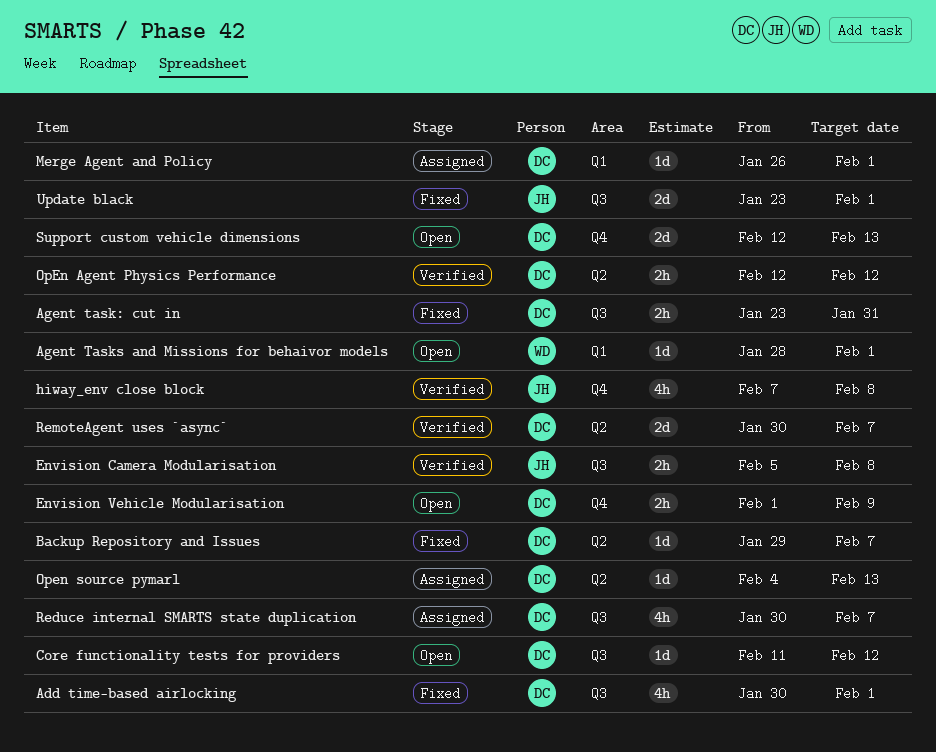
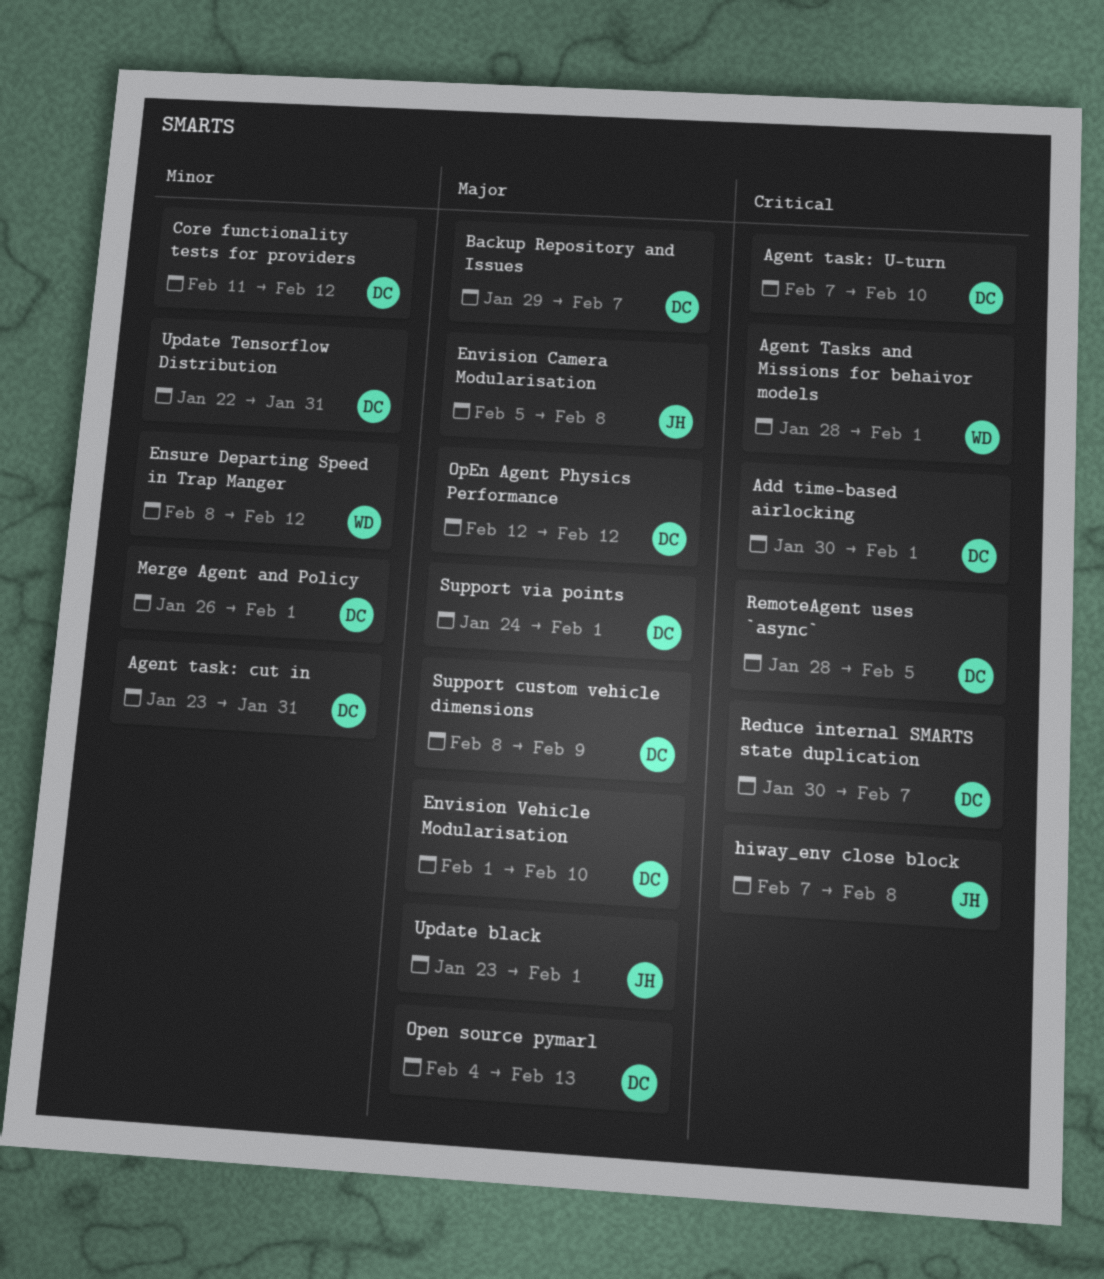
Agent task: U-turn: none -> present
Ensure Departing Speed in Trap Manger: none -> present
Envision Vehicle Modularisation, due: Feb 9 -> Feb 10
RemoteAgent uses `async`, start: Jan 30 -> Jan 28
RemoteAgent uses `async`, due: Feb 7 -> Feb 5
Support custom vehicle dimensions, start: Feb 12 -> Feb 8
Support custom vehicle dimensions, due: Feb 13 -> Feb 9
Support via points: none -> present
Update Tensorflow Distribution: none -> present

